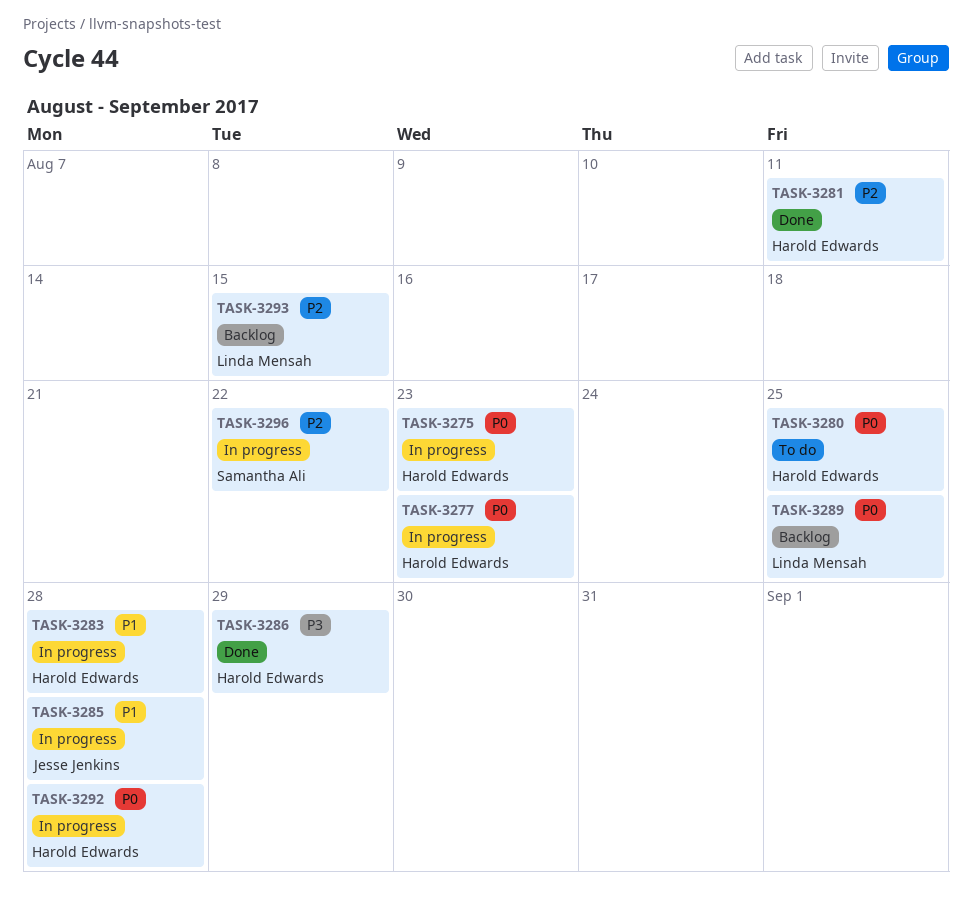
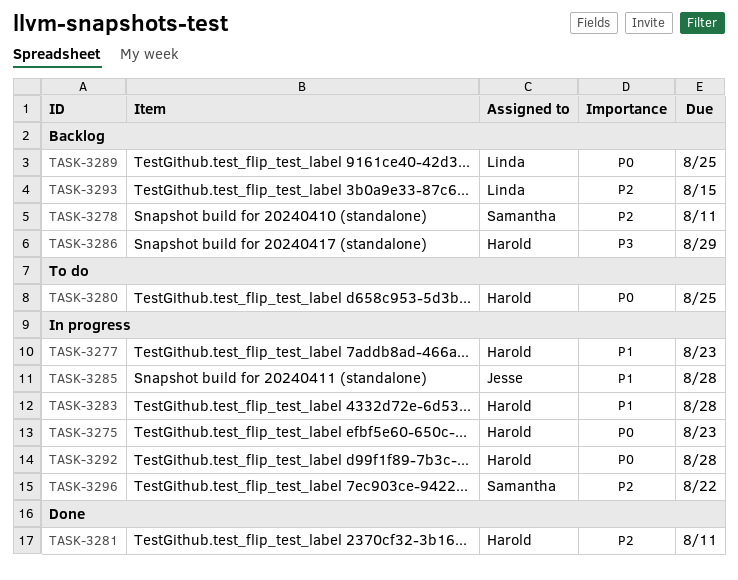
TASK-3277, priority: P0 -> P1
TASK-3278: none -> present
TASK-3286, status: Done -> Backlog

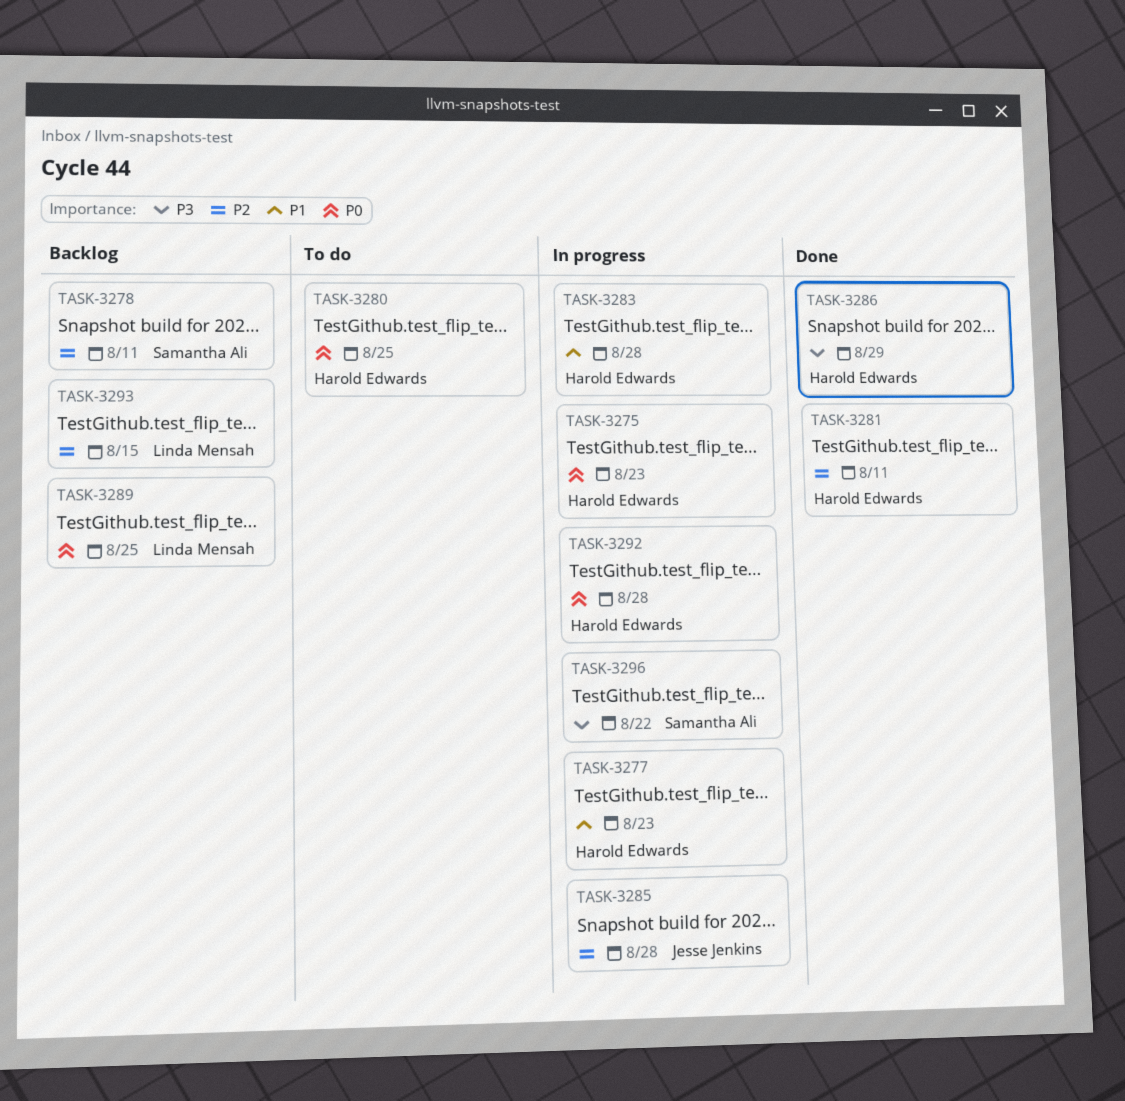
TASK-3285, priority: P1 -> P2
TASK-3286, status: Backlog -> Done
TASK-3296, priority: P2 -> P3

